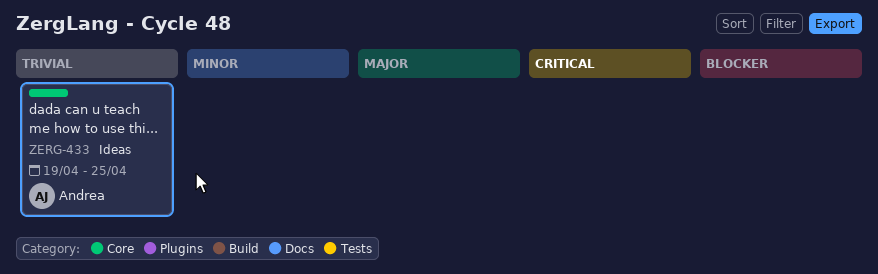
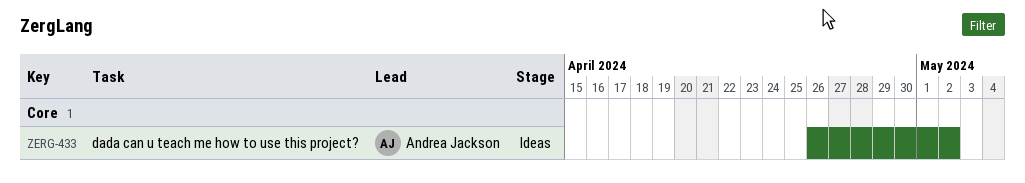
ZERG-433, start: Apr 19 -> Apr 26
ZERG-433, due: Apr 25 -> May 2

